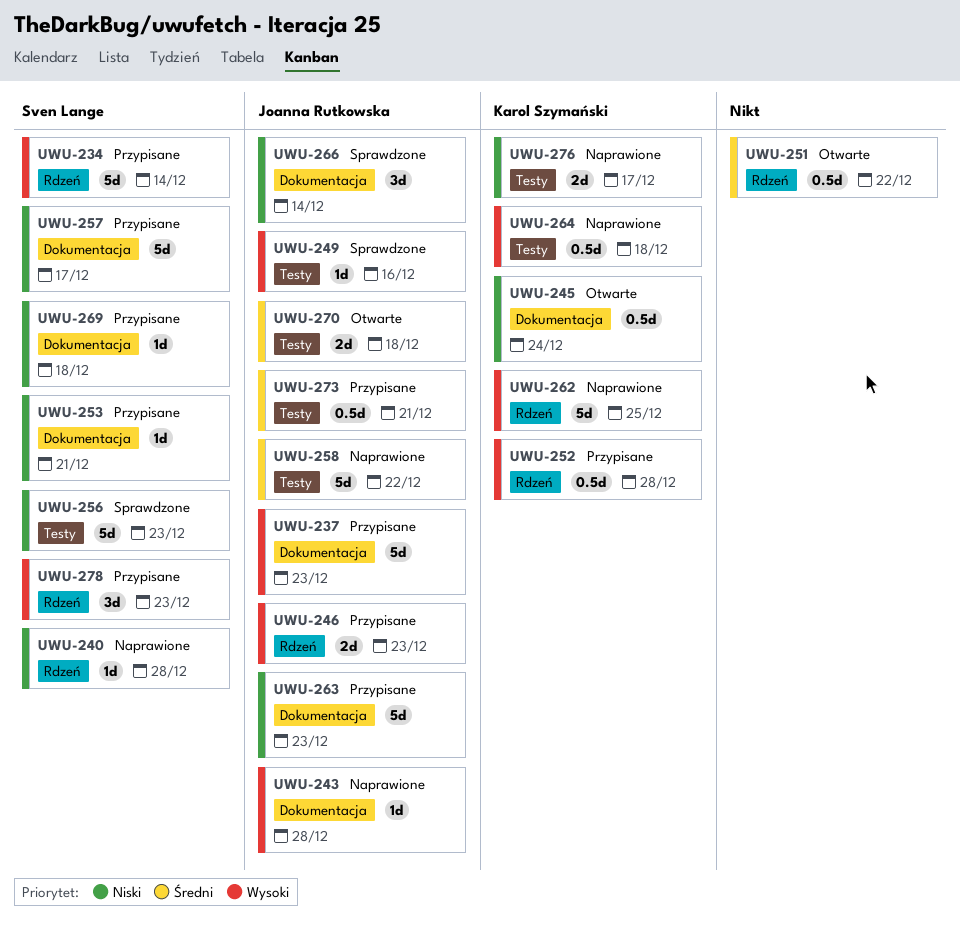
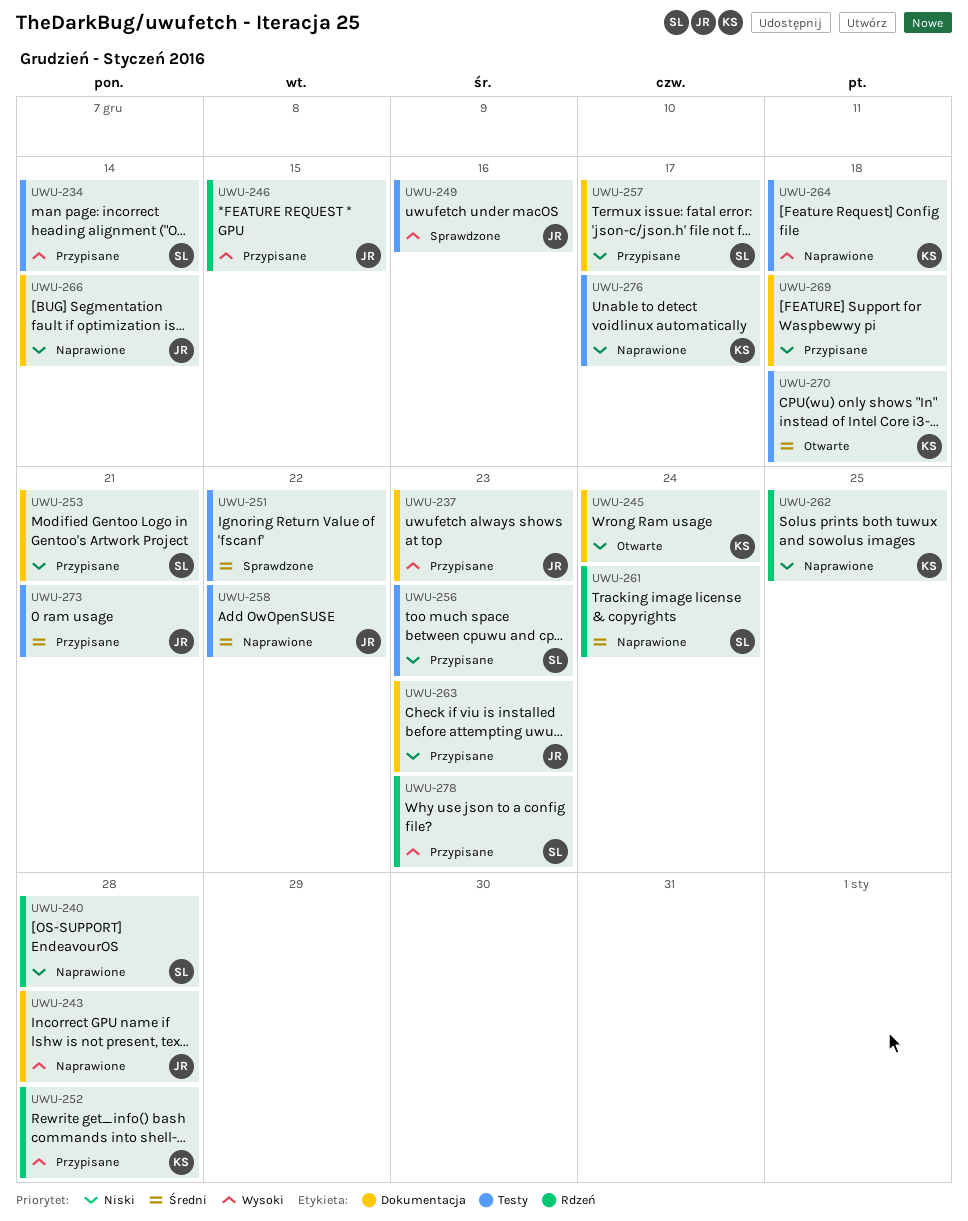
UWU-234, label: Rdzeń -> Testy
UWU-246, due: Dec 23 -> Dec 15
UWU-251, status: Otwarte -> Sprawdzone
UWU-251, label: Rdzeń -> Testy
UWU-256, status: Sprawdzone -> Przypisane
UWU-261: none -> present
UWU-262, priority: Wysoki -> Niski
UWU-266, status: Sprawdzone -> Naprawione
UWU-269, owner: Sven Lange -> none
UWU-270, owner: Joanna Rutkowska -> Karol Szymański

